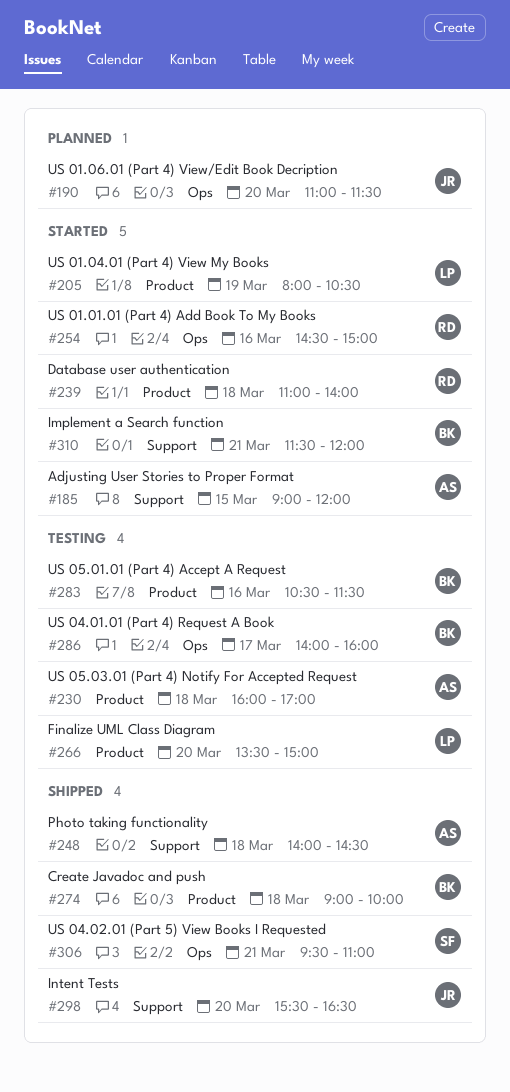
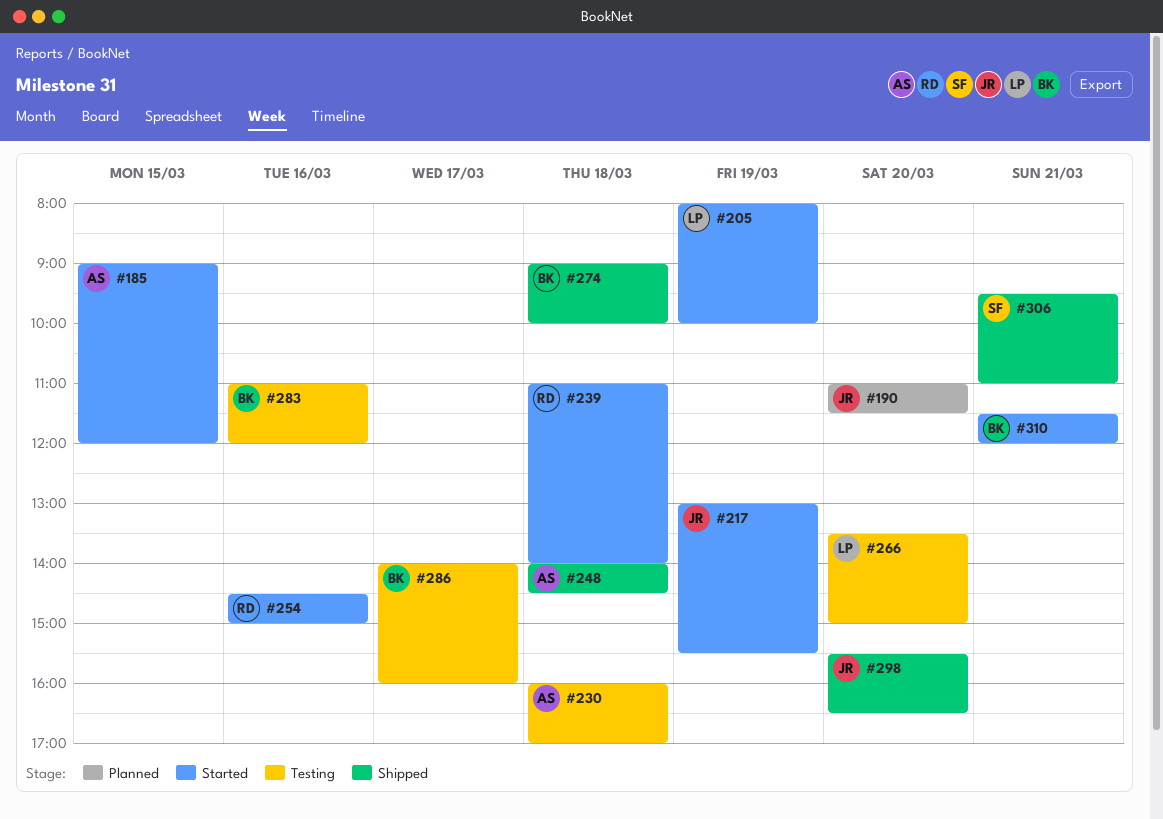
#205, ends: 10:30 -> 10:00
#217: none -> present
#283, begins: 10:30 -> 11:00
#283, ends: 11:30 -> 12:00

